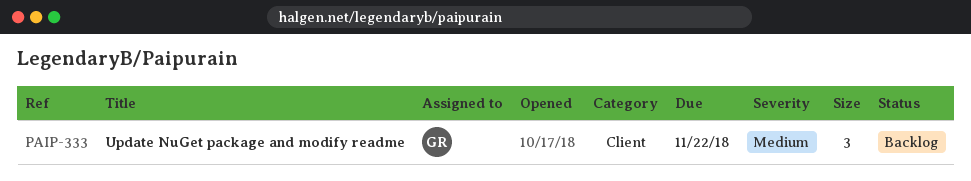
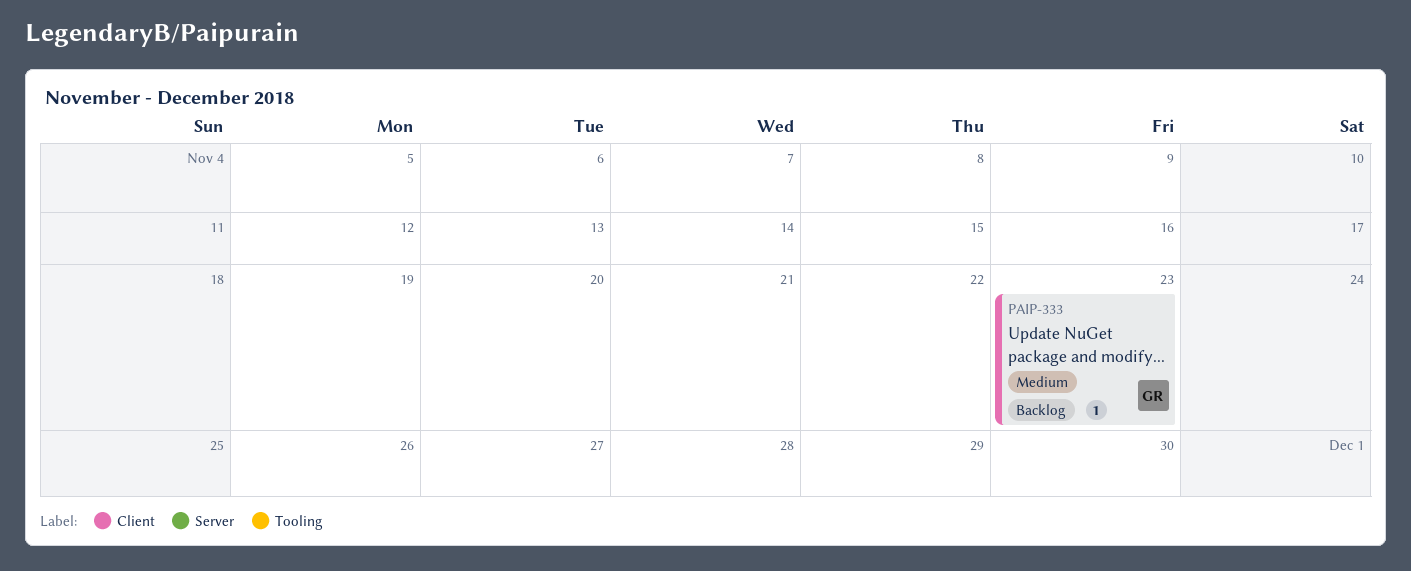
PAIP-333, estimate: 3 -> 1
PAIP-333, due: Nov 22 -> Nov 23

